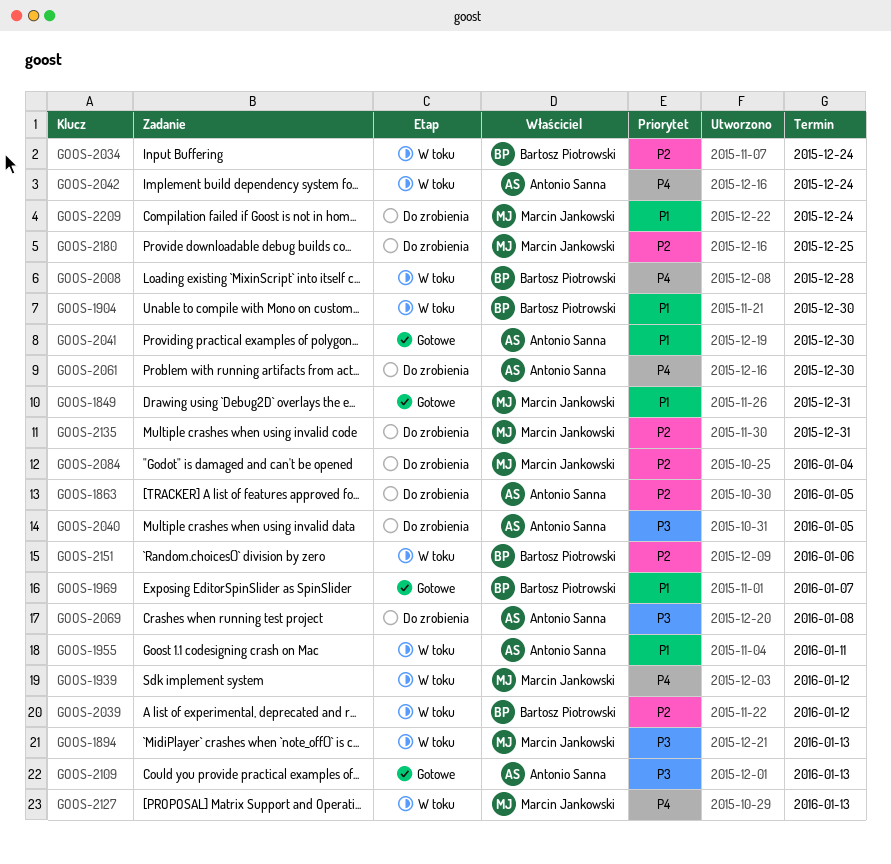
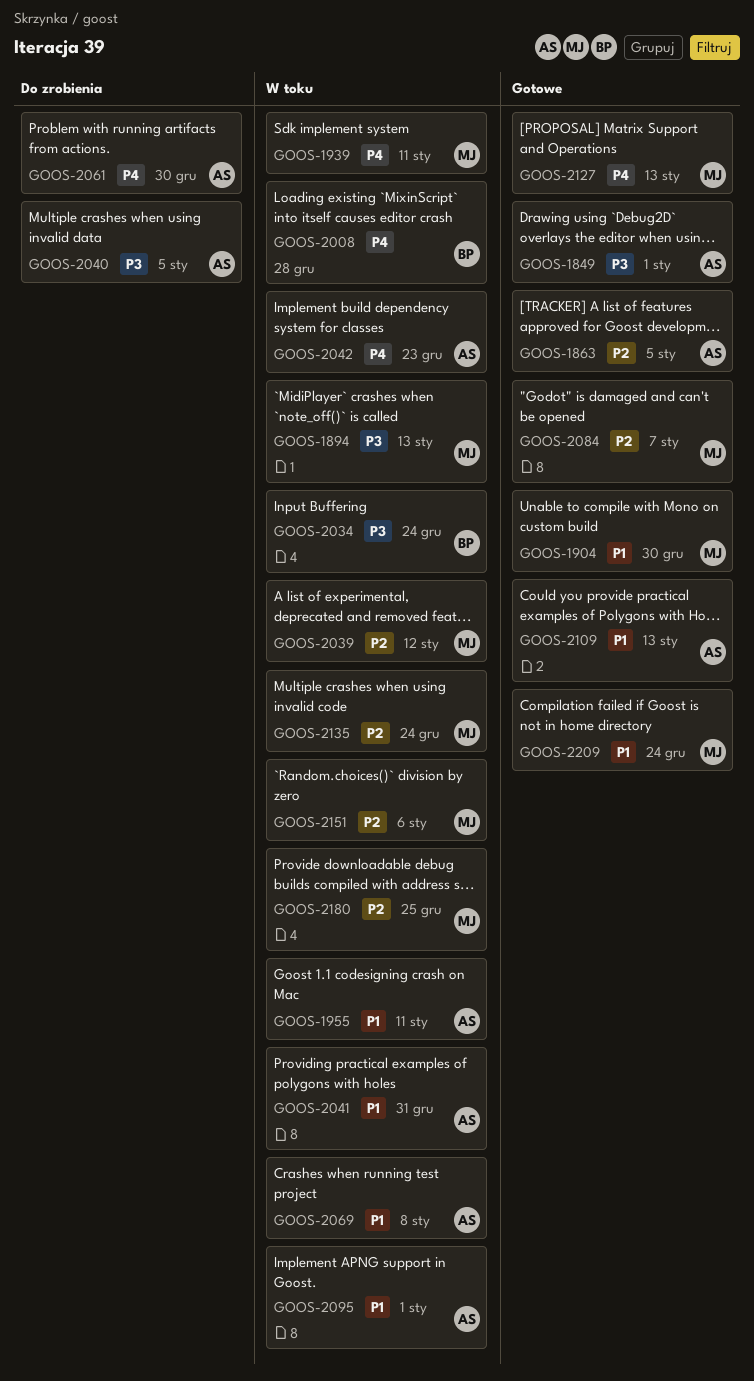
GOOS-1849, owner: Marcin Jankowski -> Antonio Sanna
GOOS-1849, priority: P1 -> P3
GOOS-1849, due: Dec 31 -> Jan 1
GOOS-1863, status: Do zrobienia -> Gotowe
GOOS-1904, status: W toku -> Gotowe
GOOS-1904, owner: Bartosz Piotrowski -> Marcin Jankowski
GOOS-1939, due: Jan 12 -> Jan 11
GOOS-1969: present -> none
GOOS-2034, priority: P2 -> P3
GOOS-2039, owner: Bartosz Piotrowski -> Marcin Jankowski
GOOS-2041, status: Gotowe -> W toku
GOOS-2041, due: Dec 30 -> Dec 31
GOOS-2042, due: Dec 24 -> Dec 23
GOOS-2069, status: Do zrobienia -> W toku
GOOS-2069, priority: P3 -> P1
GOOS-2084, status: Do zrobienia -> Gotowe
GOOS-2084, due: Jan 4 -> Jan 7
GOOS-2095: none -> present
GOOS-2109, priority: P3 -> P1
GOOS-2127, status: W toku -> Gotowe
GOOS-2135, status: Do zrobienia -> W toku
GOOS-2135, due: Dec 31 -> Dec 24
GOOS-2151, owner: Bartosz Piotrowski -> Marcin Jankowski
GOOS-2180, status: Do zrobienia -> W toku
GOOS-2209, status: Do zrobienia -> Gotowe

